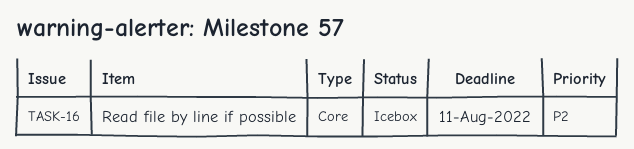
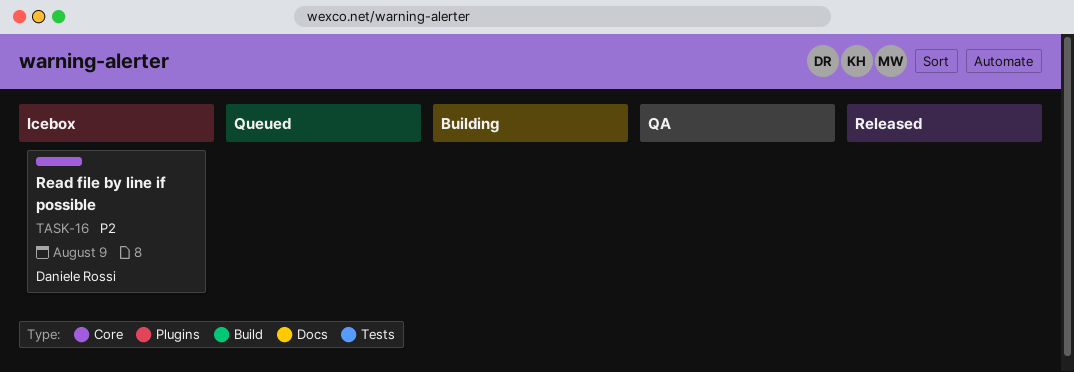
TASK-16, due: Aug 11 -> Aug 9

